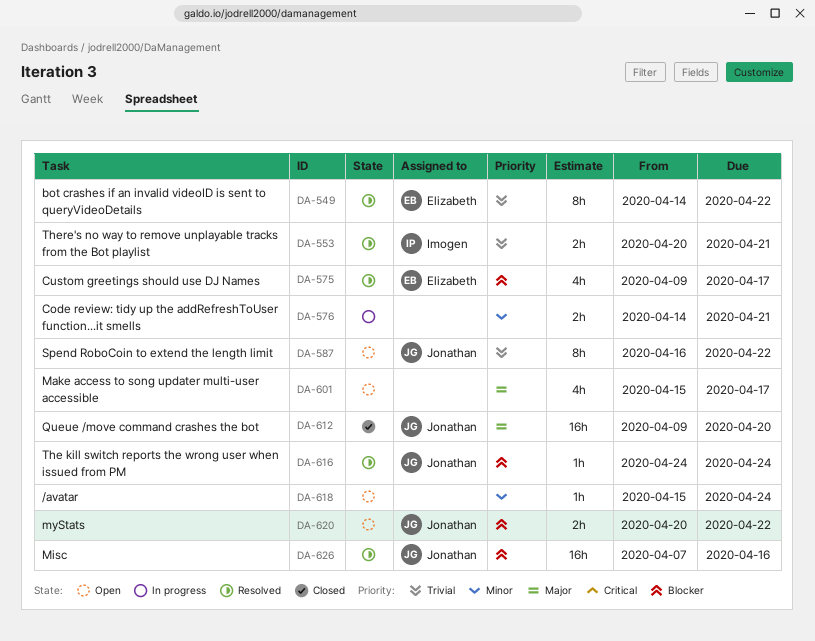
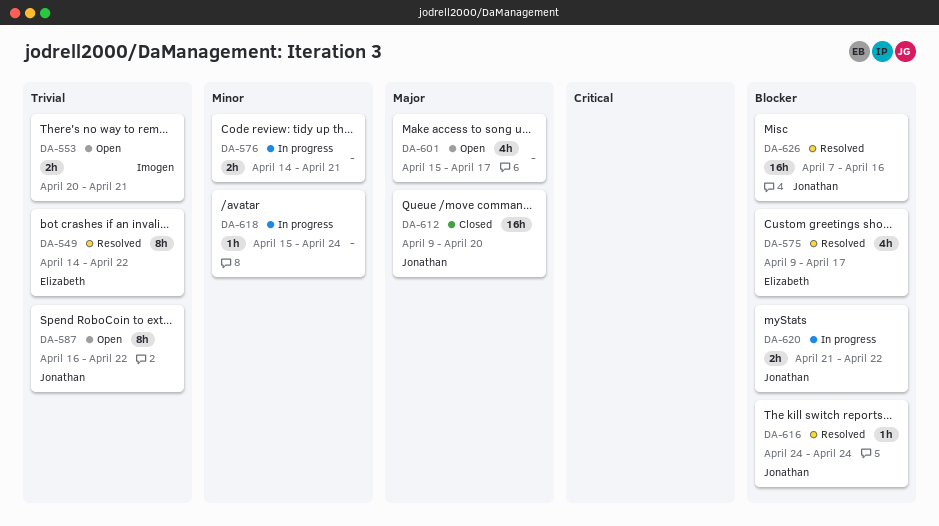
DA-553, status: Resolved -> Open
DA-618, status: Open -> In progress
DA-620, status: Open -> In progress
DA-620, start: Apr 20 -> Apr 21

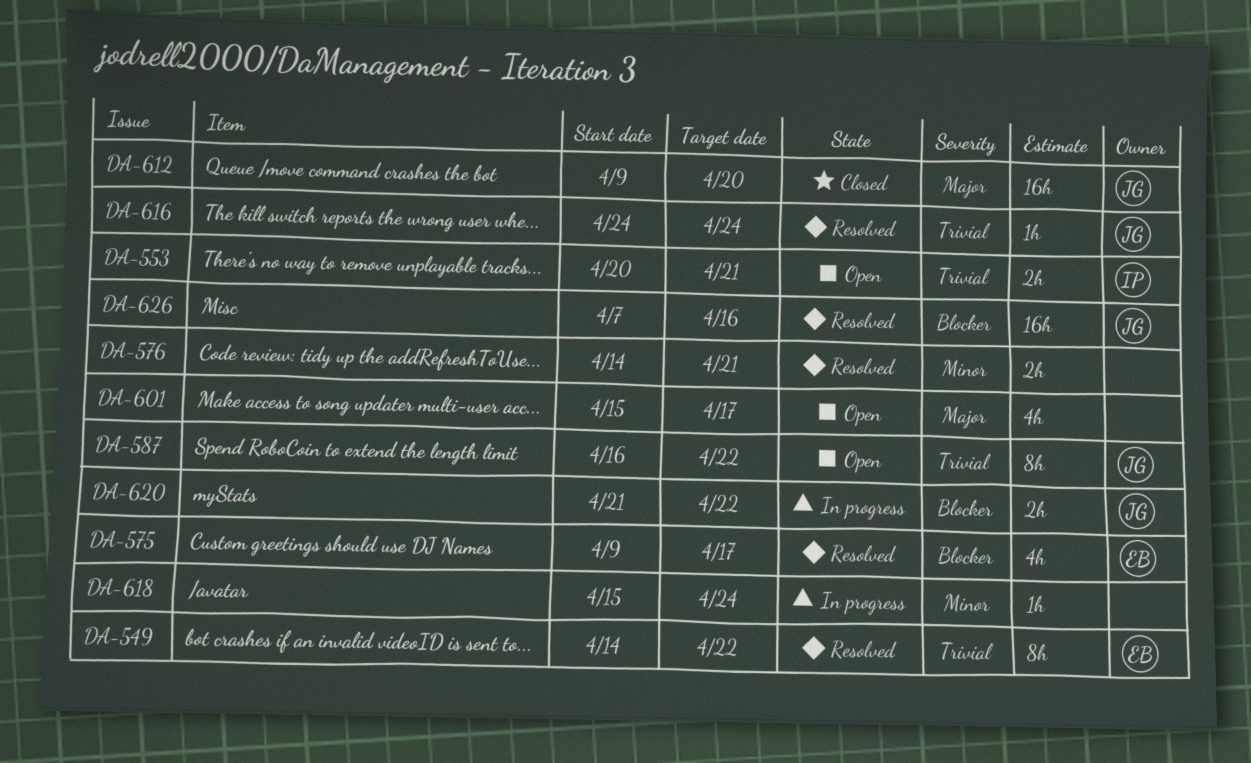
DA-576, status: In progress -> Resolved
DA-616, priority: Blocker -> Trivial

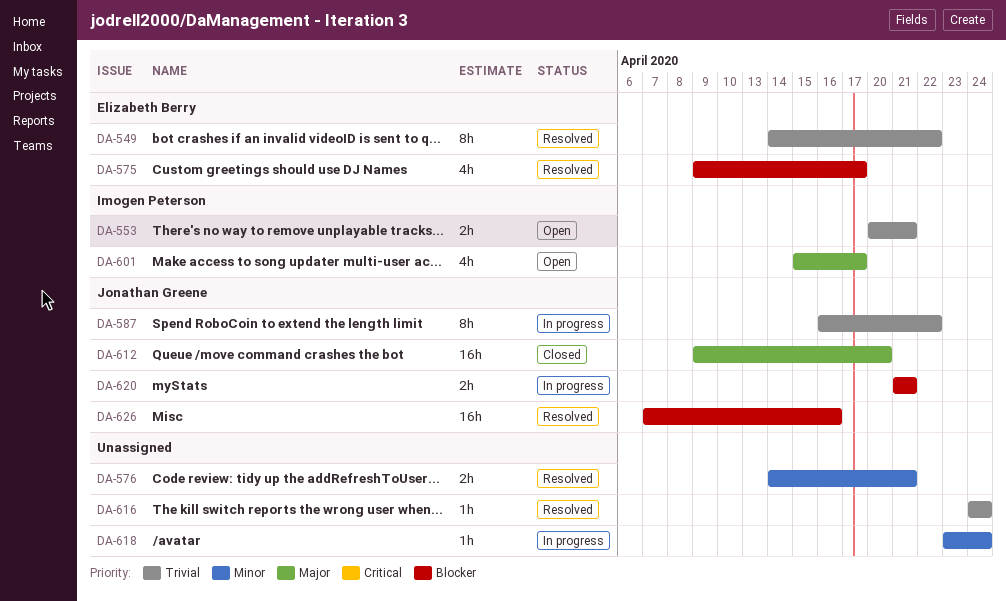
DA-587, status: Open -> In progress
DA-601, owner: none -> Imogen Peterson
DA-616, owner: Jonathan Greene -> none
DA-618, start: Apr 15 -> Apr 23
DA-620, due: Apr 22 -> Apr 21

